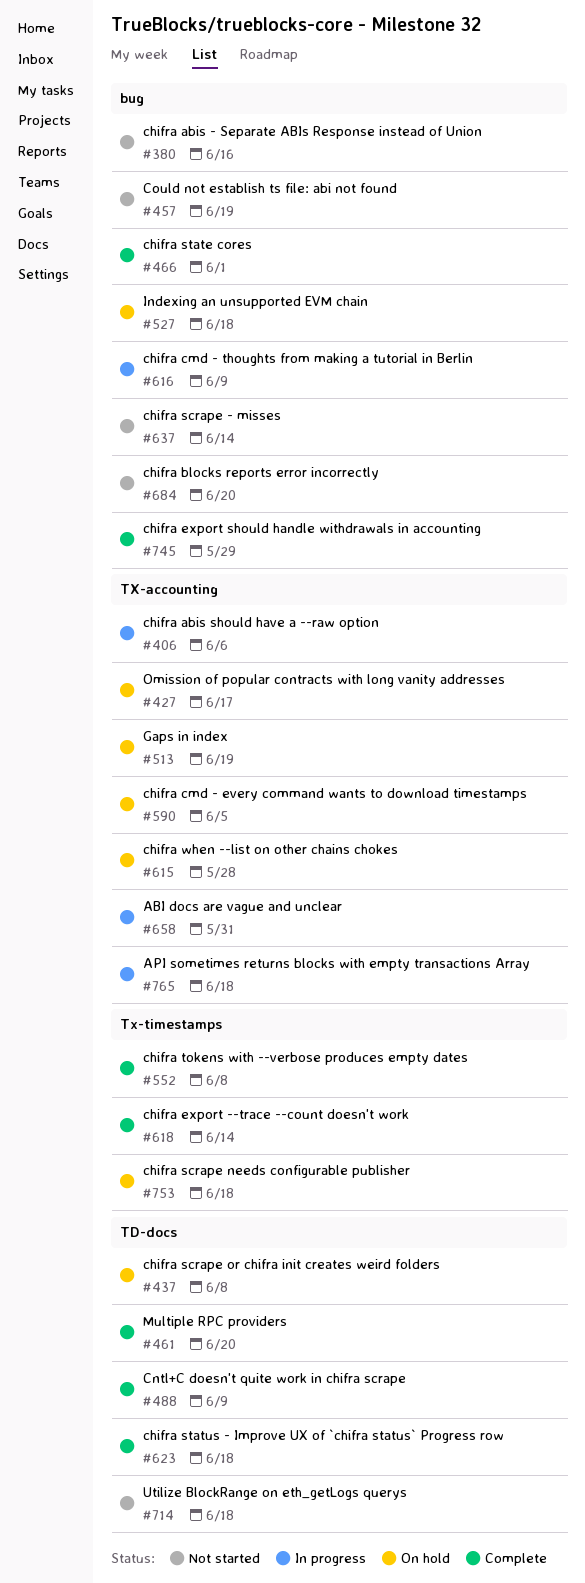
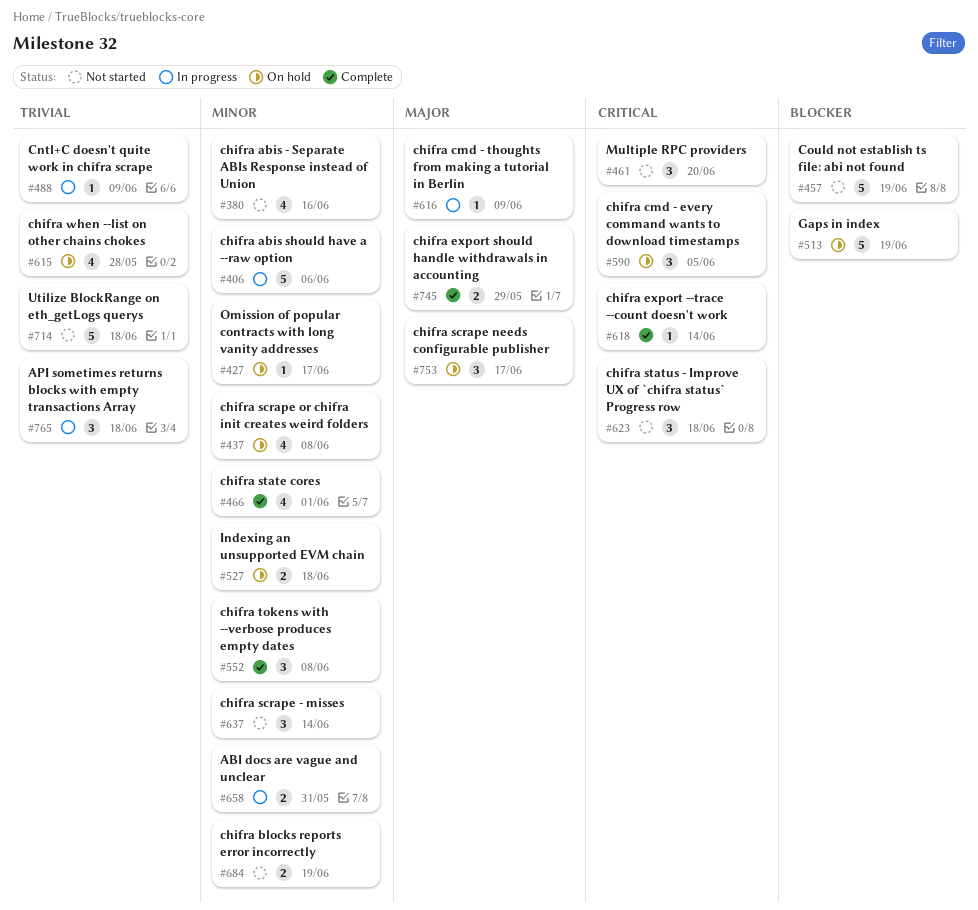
#461, status: Complete -> Not started
#488, status: Complete -> In progress
#623, status: Complete -> Not started
#684, due: Jun 20 -> Jun 19
#753, due: Jun 18 -> Jun 17

